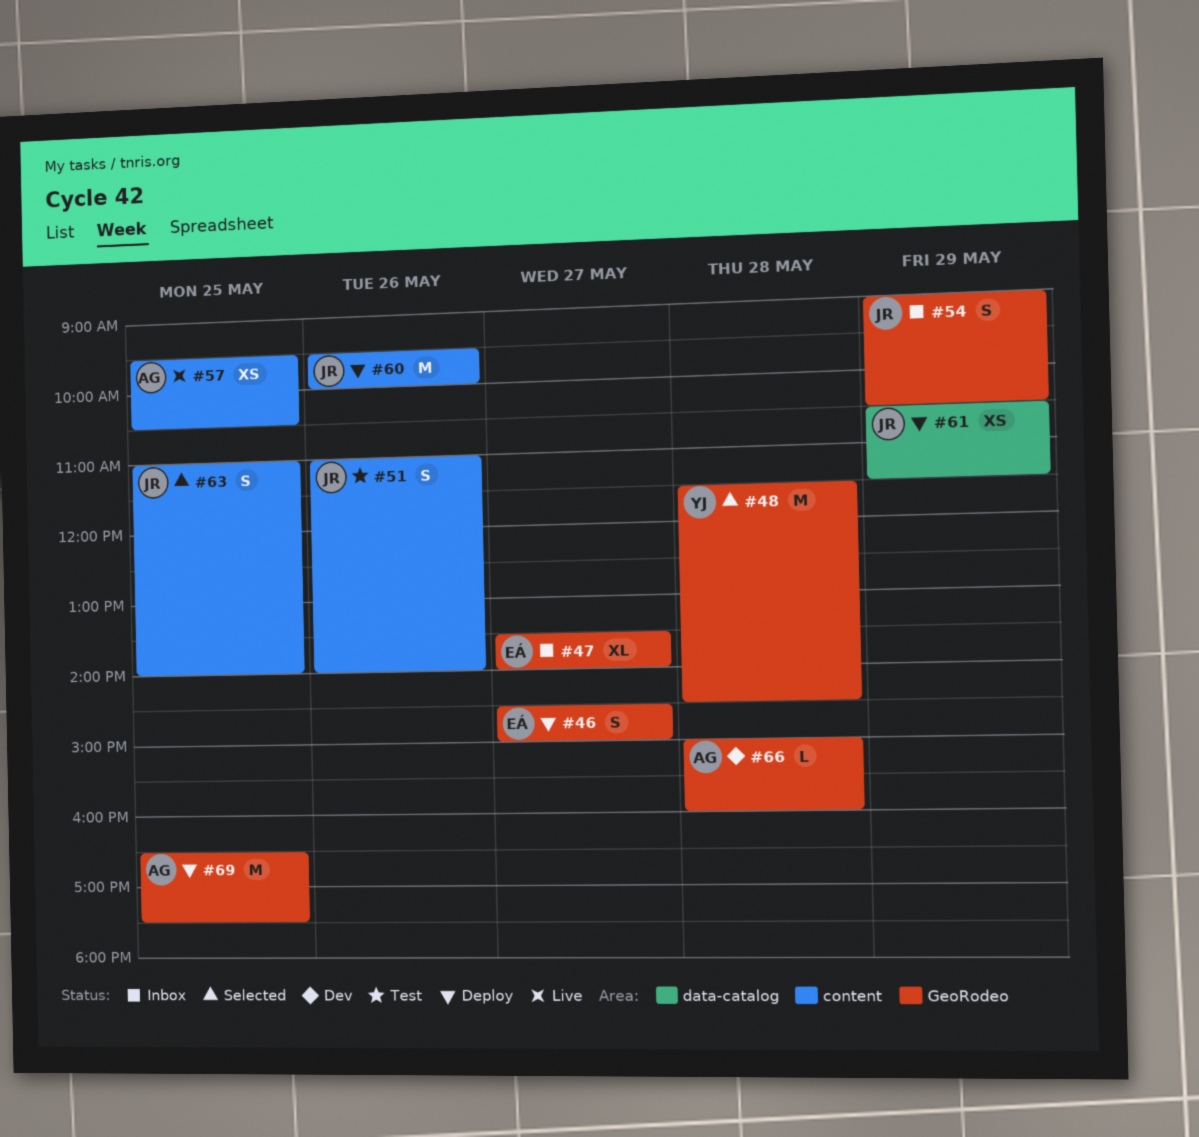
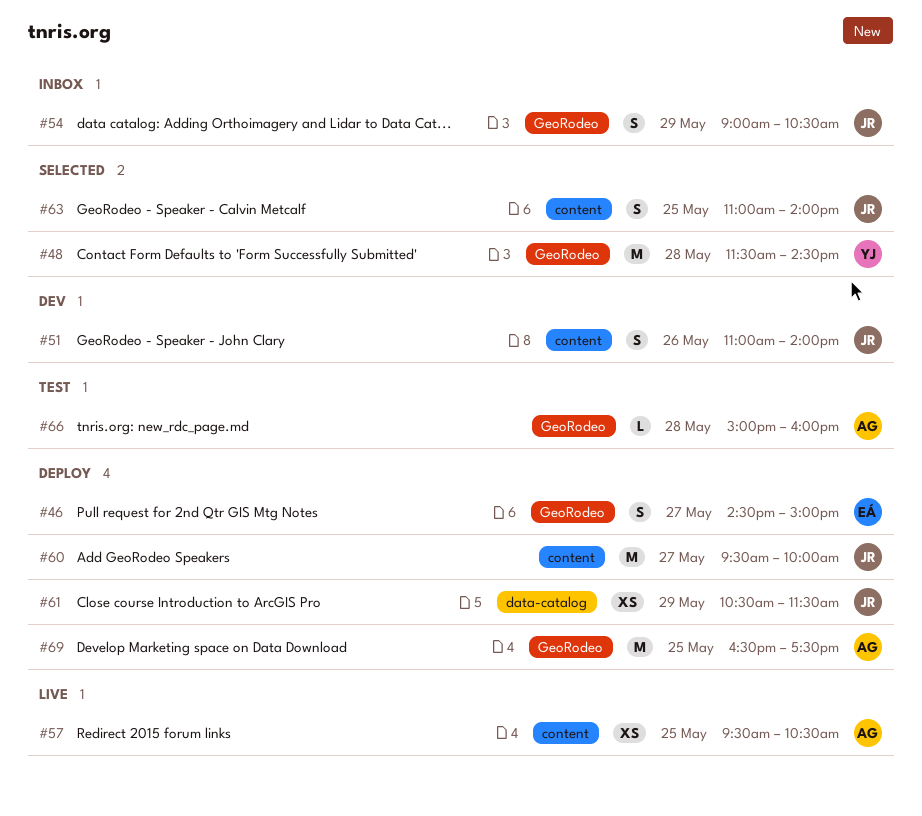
#47: present -> none
#51, status: Test -> Dev
#60, day: May 26 -> May 27
#66, status: Dev -> Test

